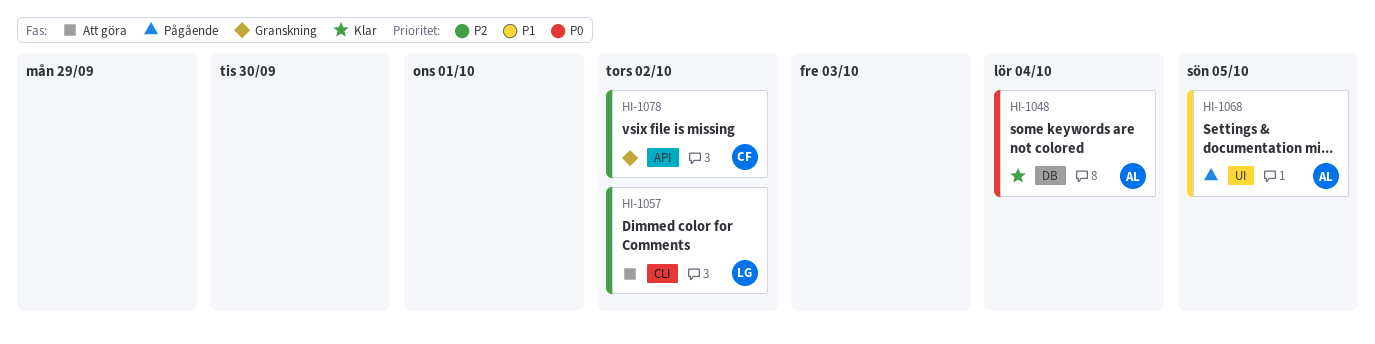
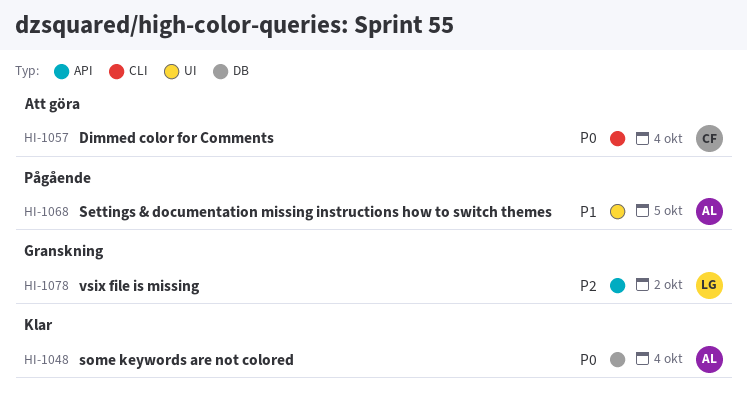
HI-1057, owner: LG -> CF
HI-1057, priority: P2 -> P0
HI-1057, due: Oct 2 -> Oct 4
HI-1078, owner: CF -> LG

